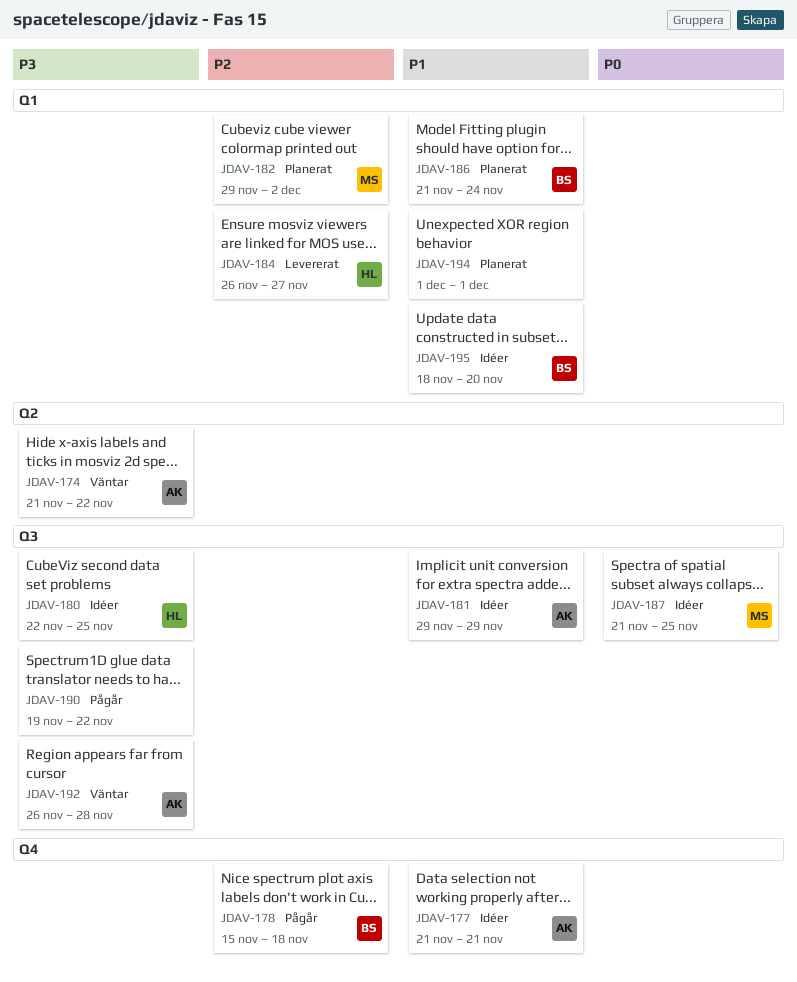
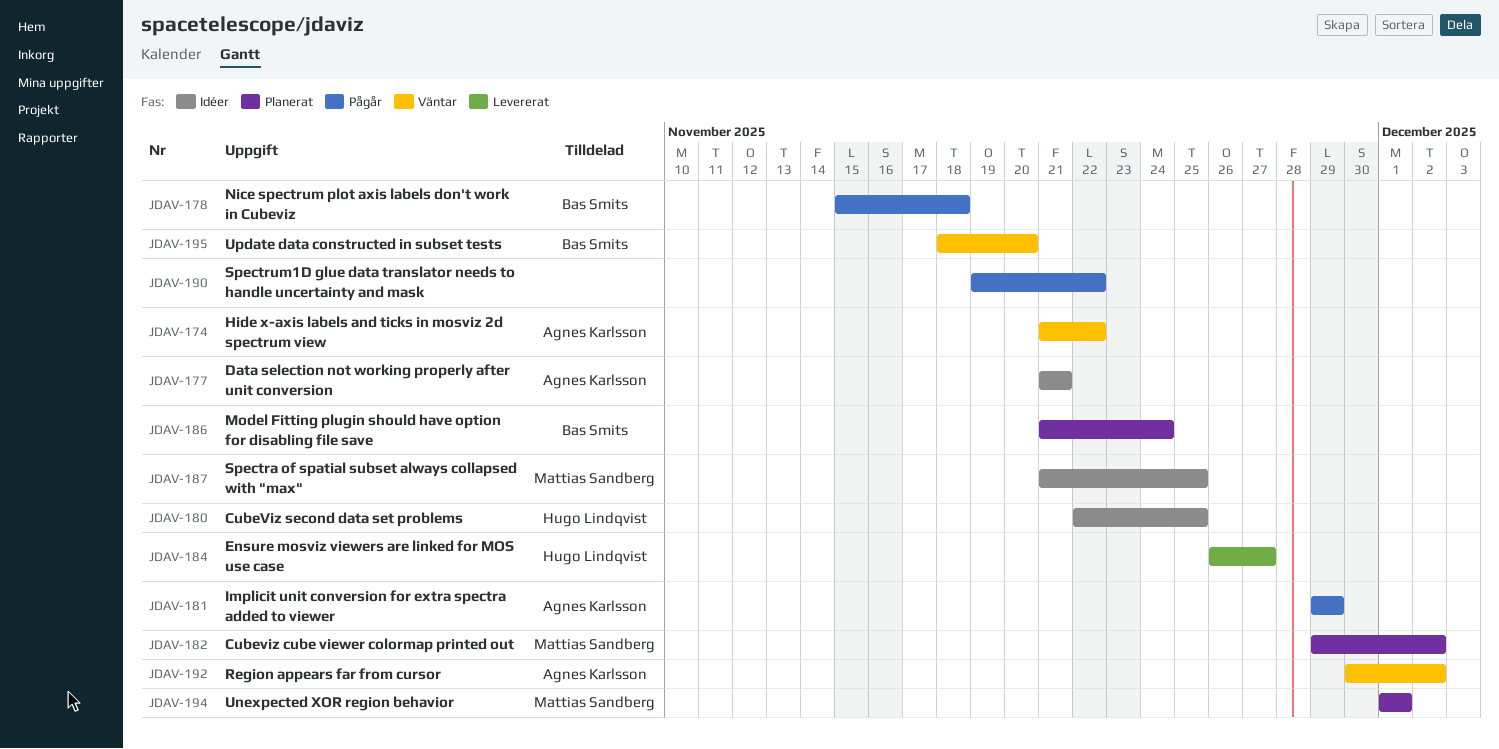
JDAV-181, status: Idéer -> Pågår
JDAV-192, start: Nov 26 -> Nov 30
JDAV-192, due: Nov 28 -> Dec 2
JDAV-194, owner: none -> Mattias Sandberg
JDAV-195, status: Idéer -> Väntar

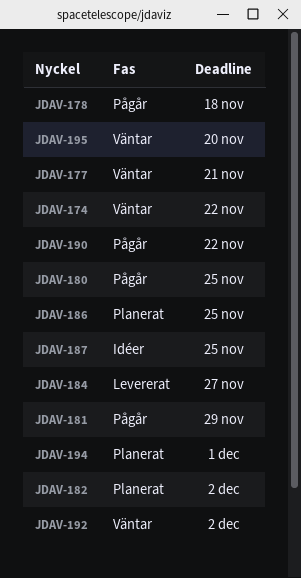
JDAV-177, status: Idéer -> Väntar
JDAV-180, status: Idéer -> Pågår
JDAV-186, due: Nov 24 -> Nov 25

